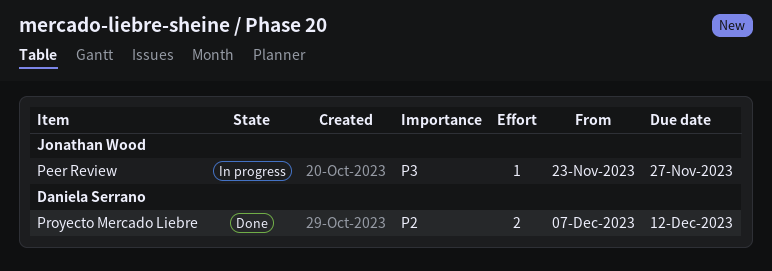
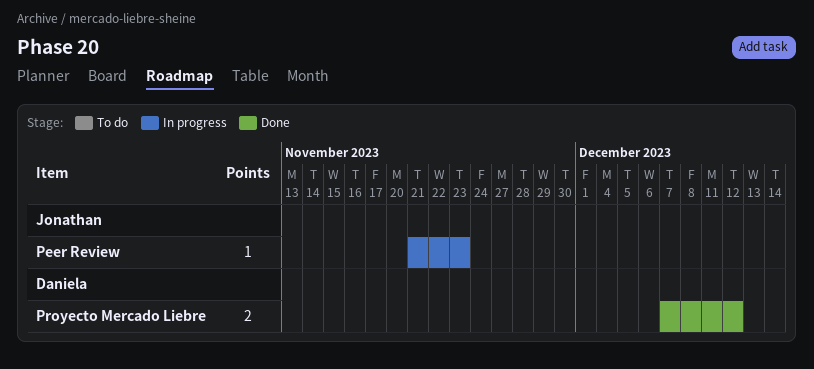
Peer Review, start: Nov 23 -> Nov 21
Peer Review, due: Nov 27 -> Nov 23

